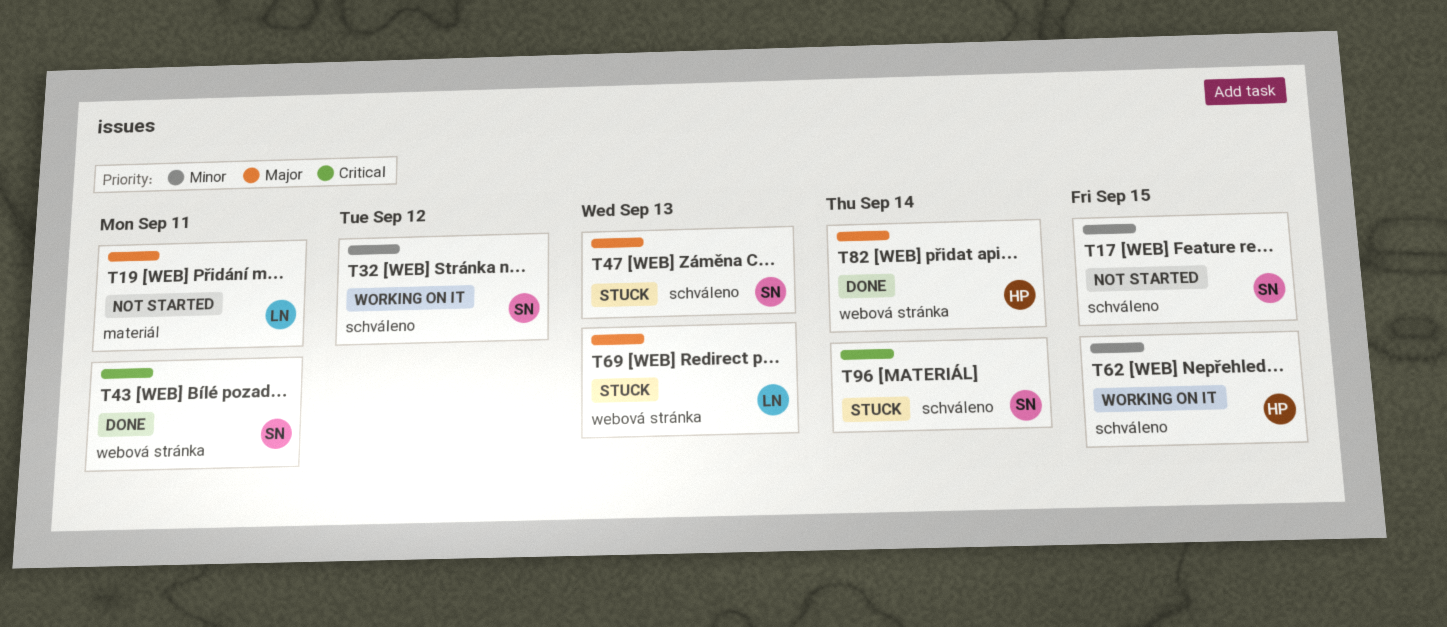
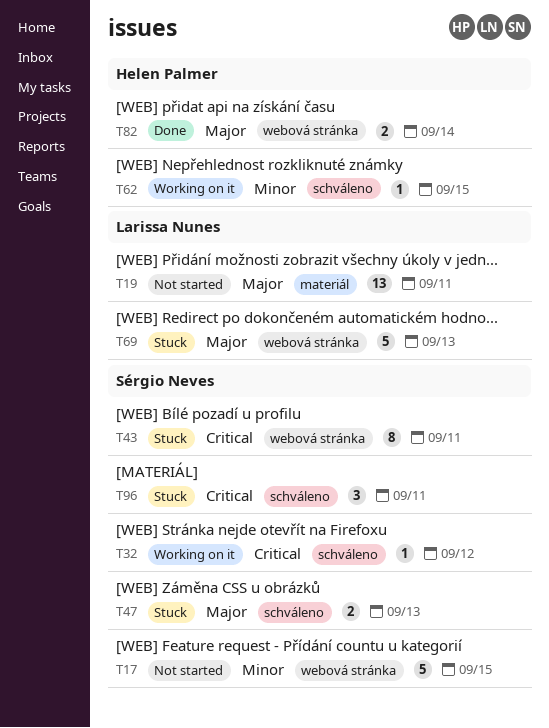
T17, label: schváleno -> webová stránka
T32, priority: Minor -> Critical
T43, status: Done -> Stuck
T96, due: Sep 14 -> Sep 11

